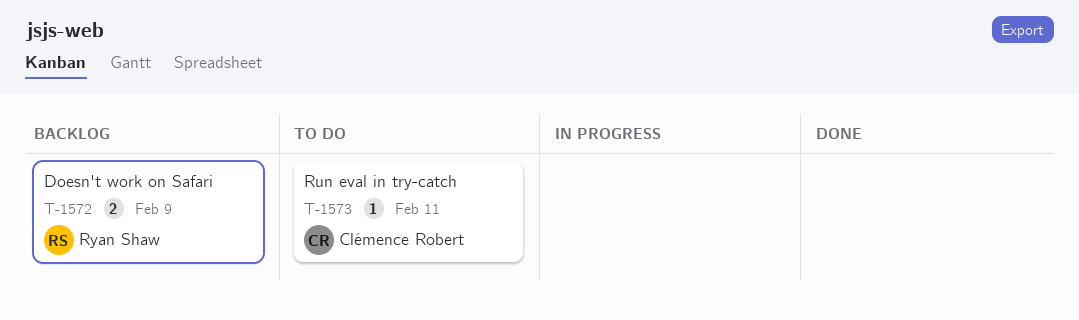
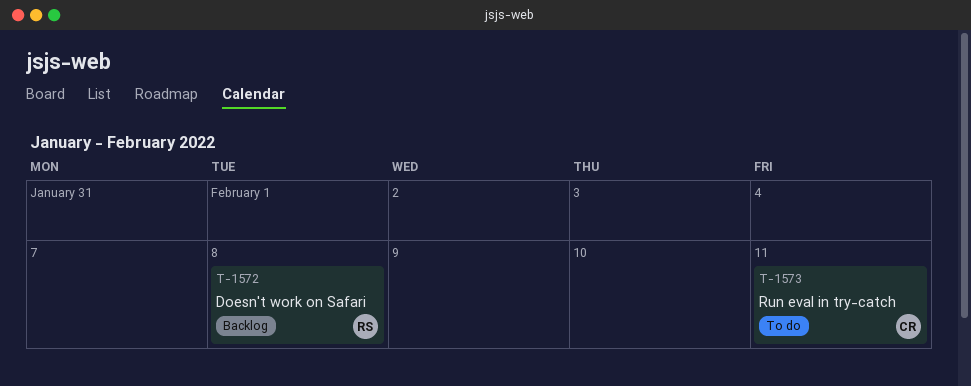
T-1572, due: Feb 9 -> Feb 8

